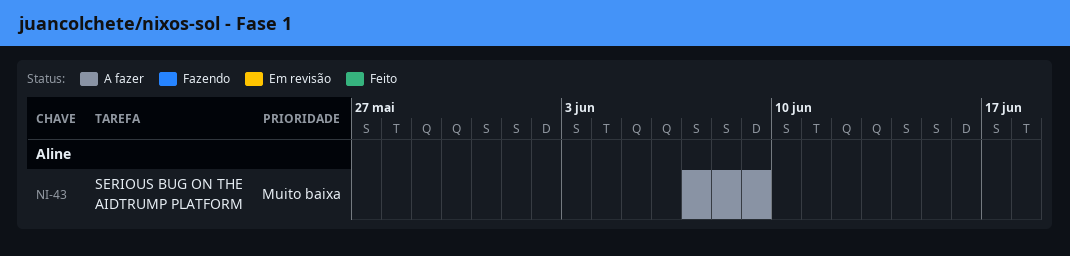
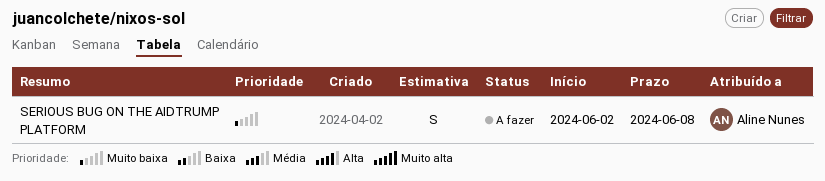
SERIOUS BUG ON THE AIDTRUMP PLATFORM, start: Jun 7 -> Jun 2
SERIOUS BUG ON THE AIDTRUMP PLATFORM, due: Jun 9 -> Jun 8

